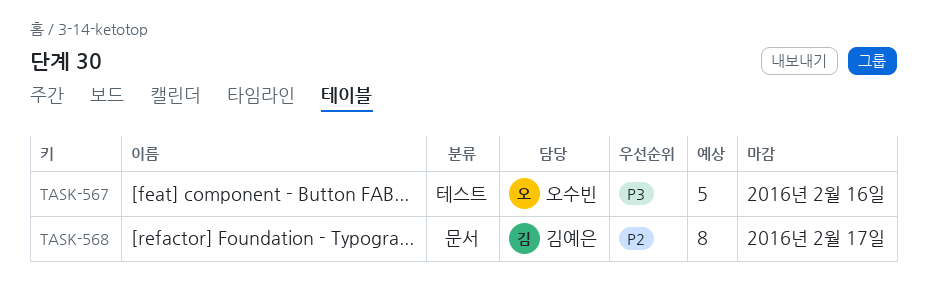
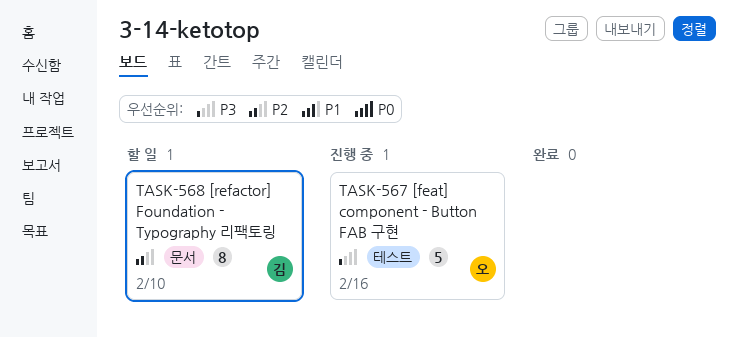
TASK-568, due: Feb 17 -> Feb 10

